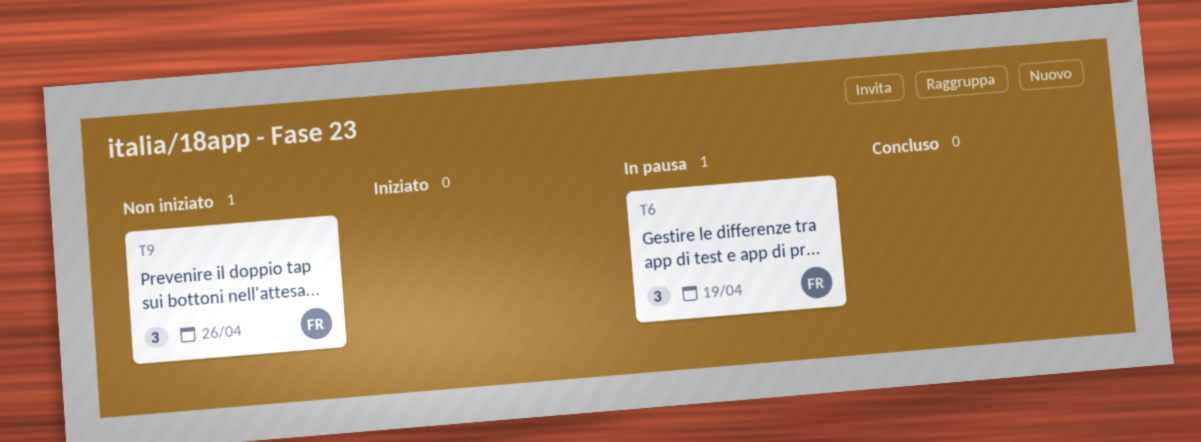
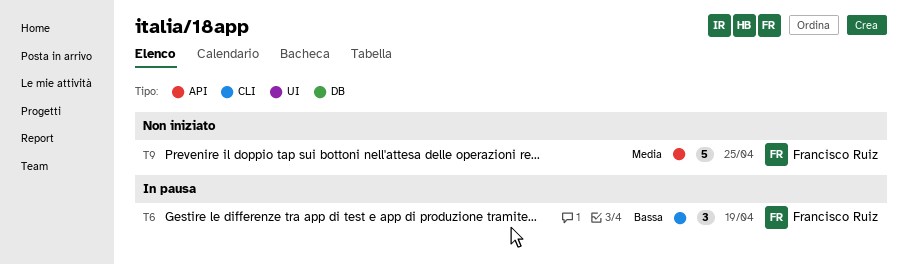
T9, estimate: 3 -> 5
T9, due: Apr 26 -> Apr 25

